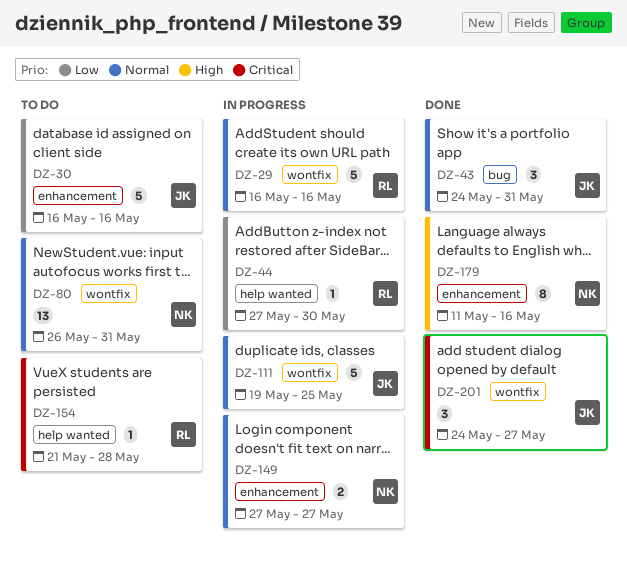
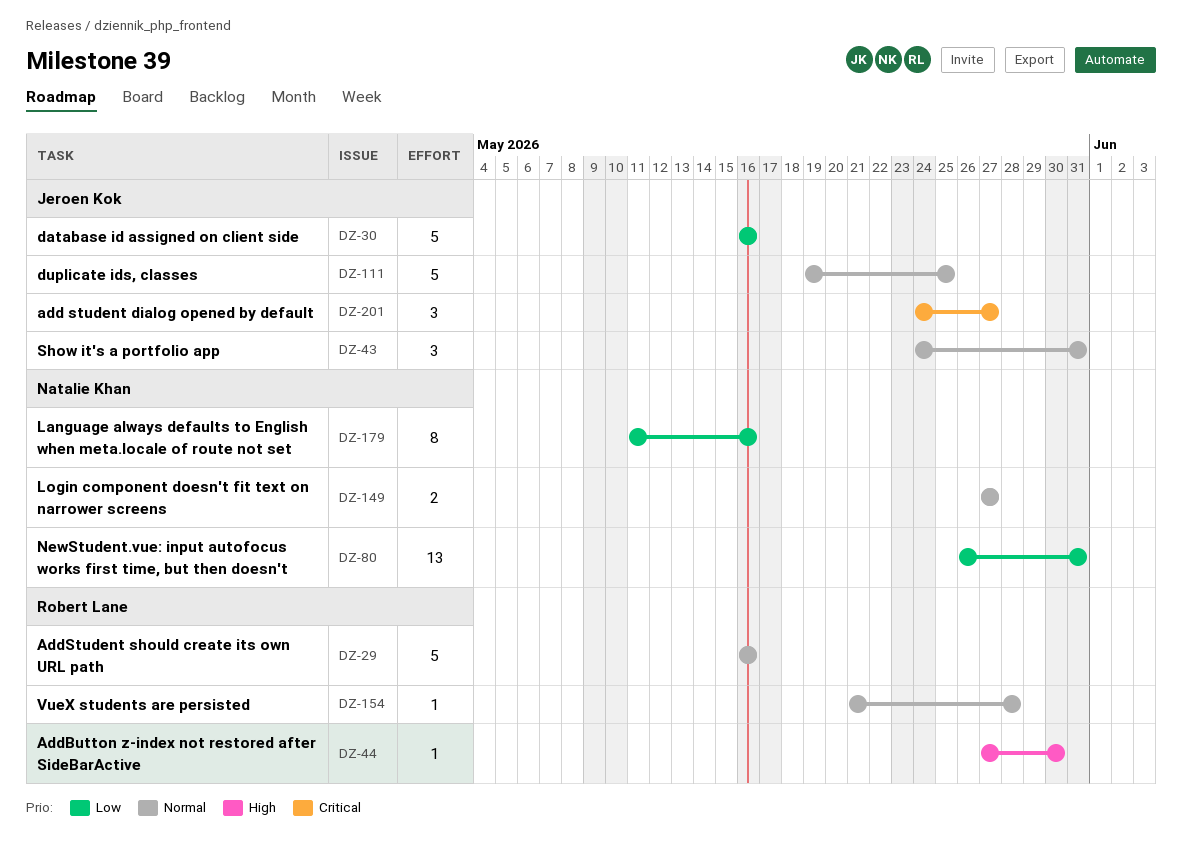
DZ-44, priority: Low -> High
DZ-80, priority: Normal -> Low
DZ-154, priority: Critical -> Normal
DZ-179, priority: High -> Low

